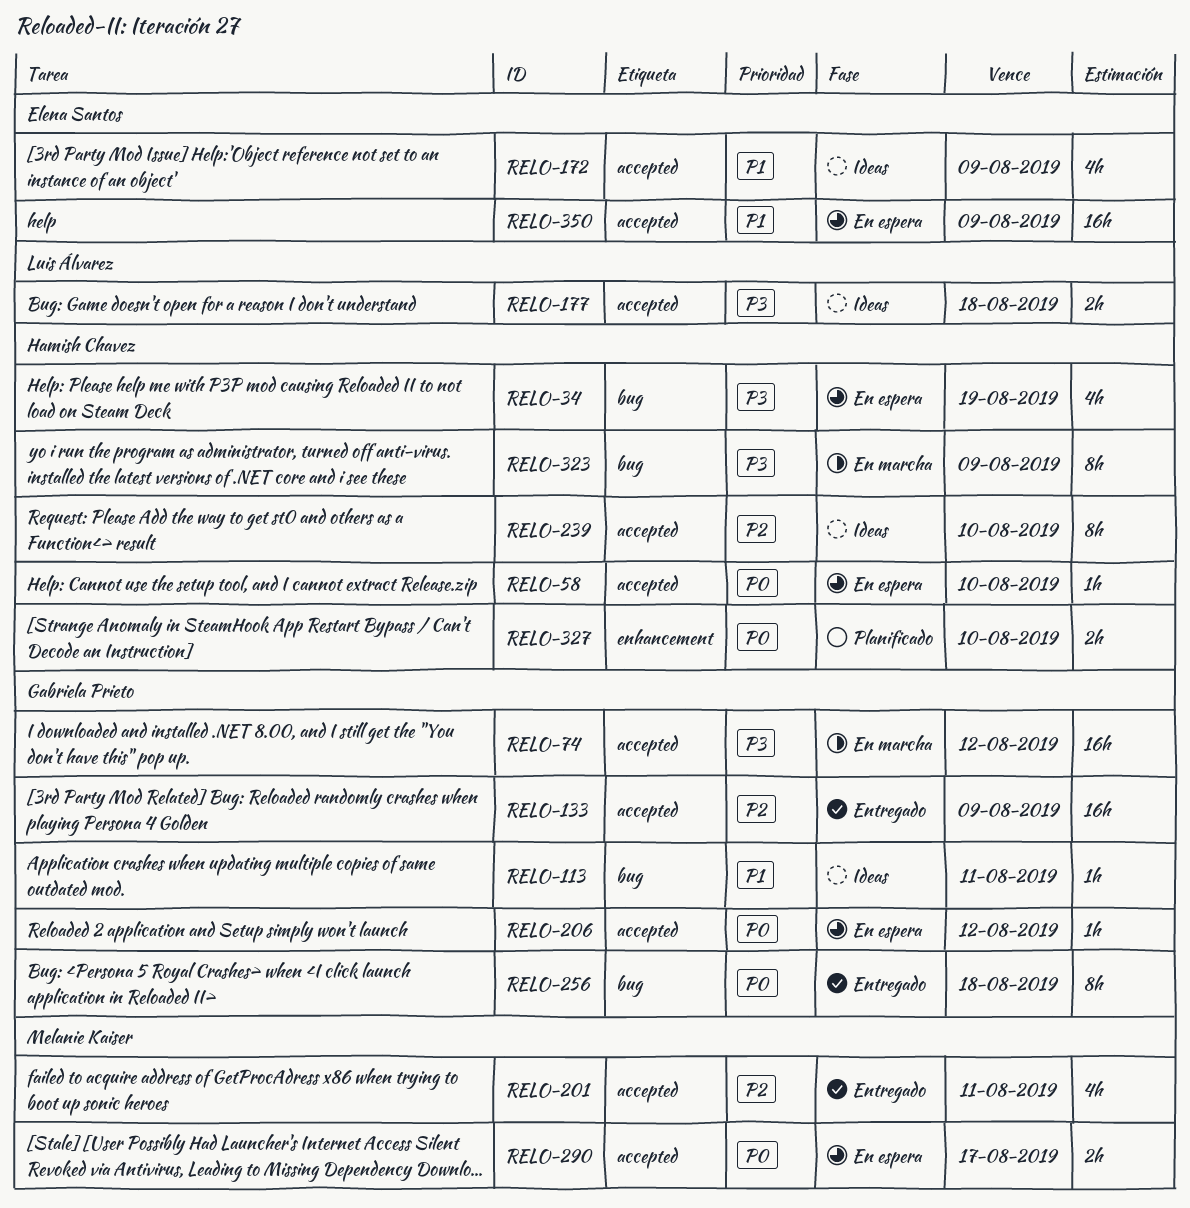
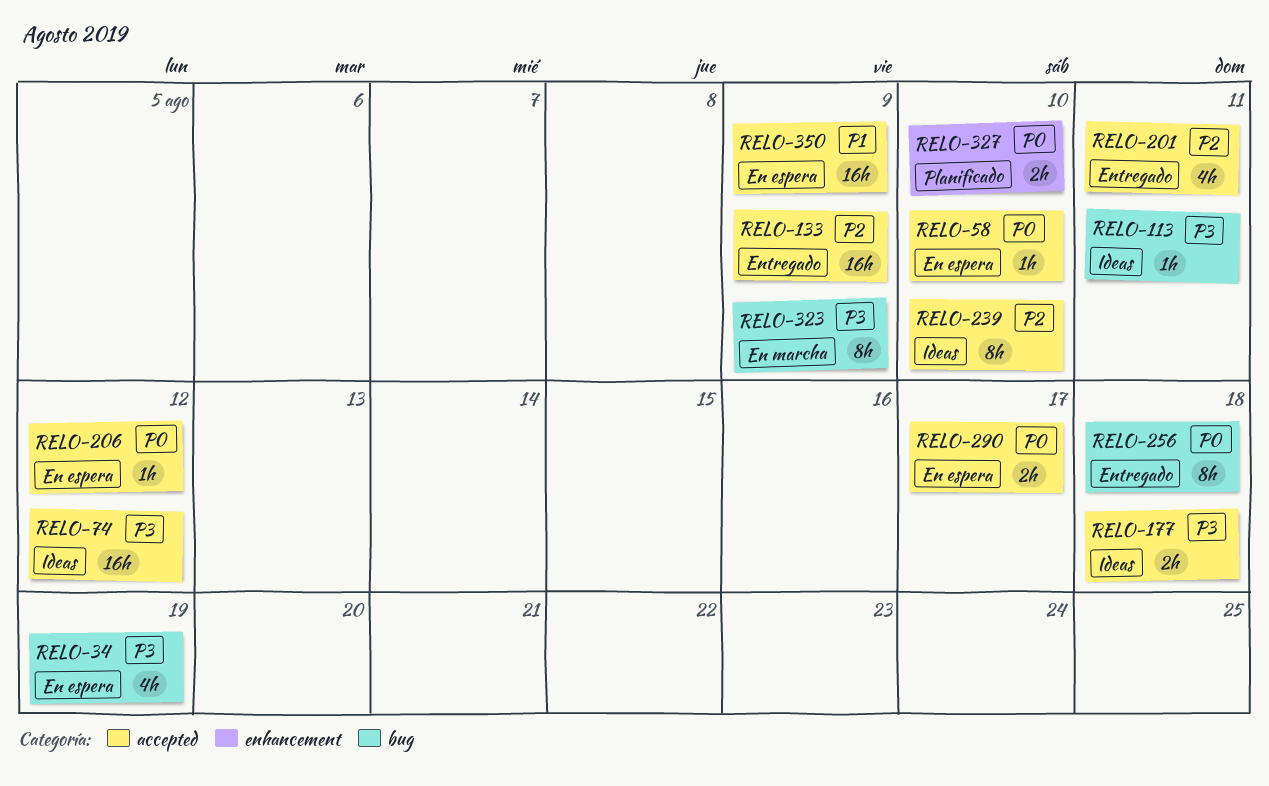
RELO-74, status: En marcha -> Ideas
RELO-113, priority: P1 -> P3
RELO-172: present -> none

